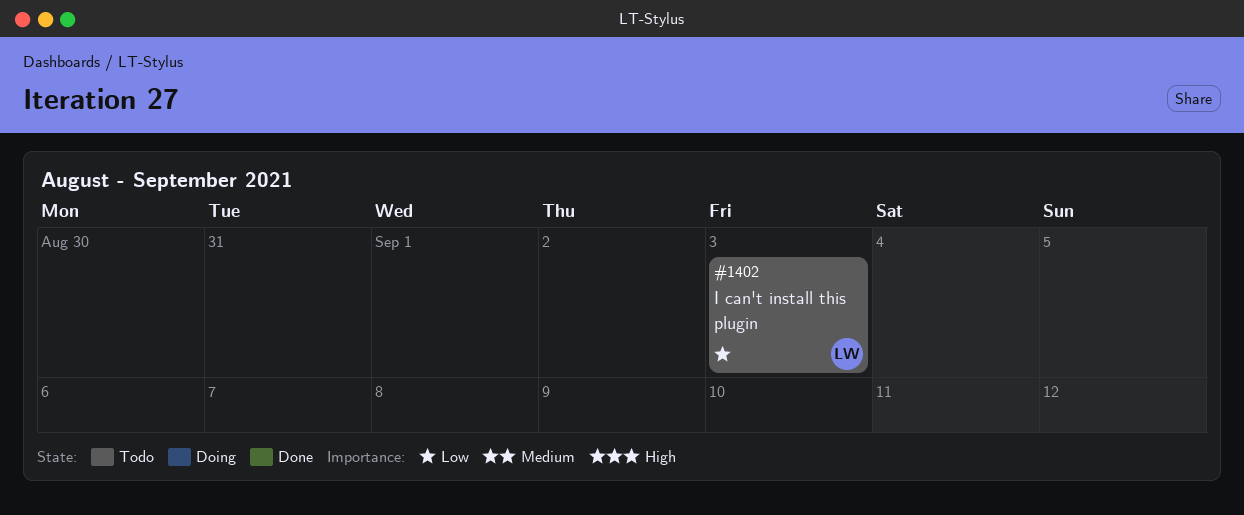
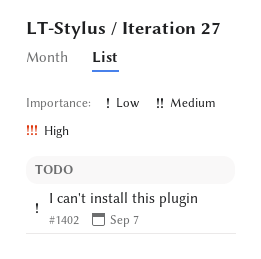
#1402, due: Sep 3 -> Sep 7

